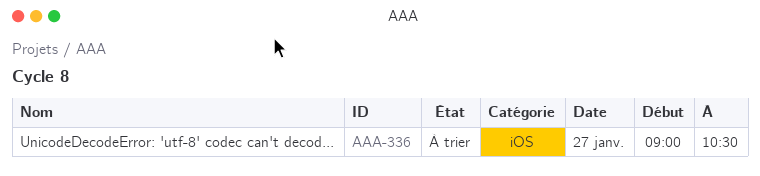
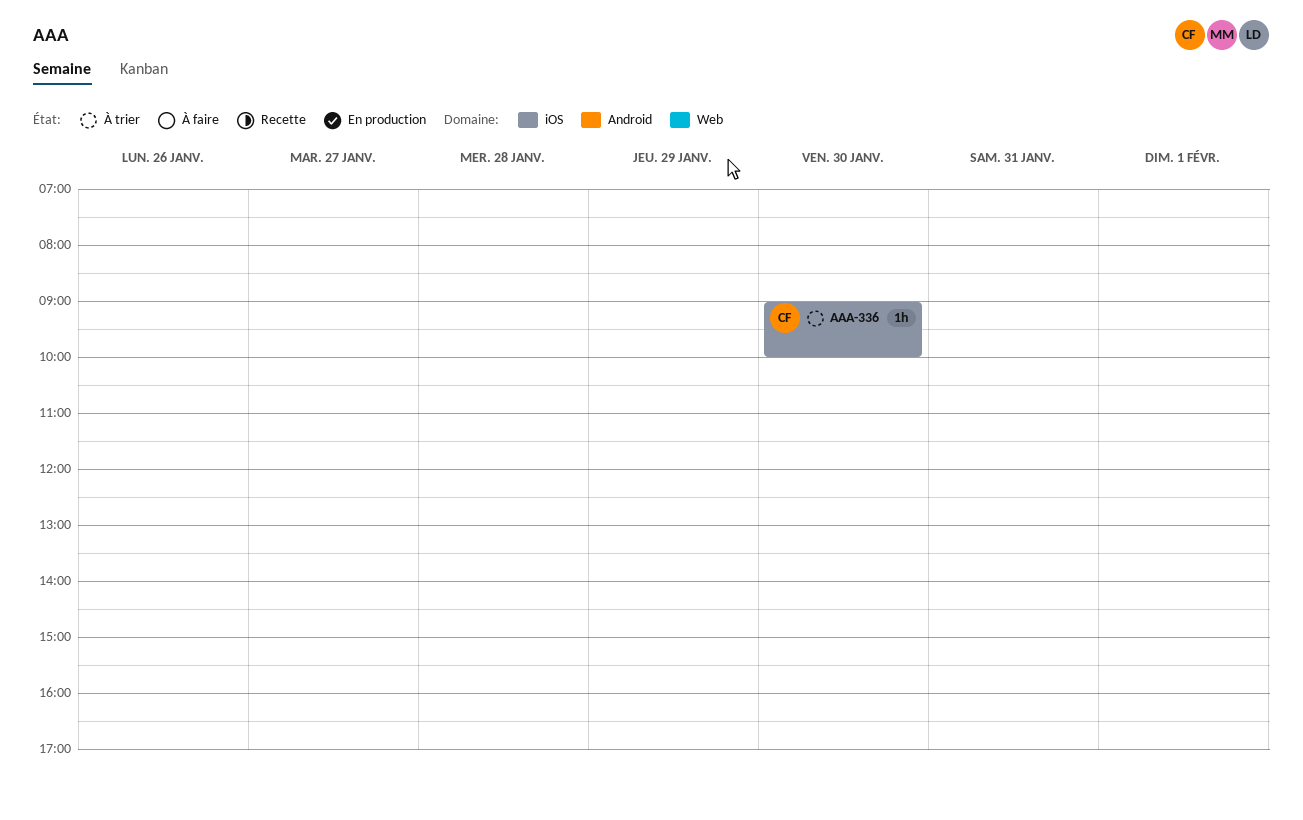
AAA-336, day: Jan 27 -> Jan 30
AAA-336, ends: 10:30 -> 10:00

